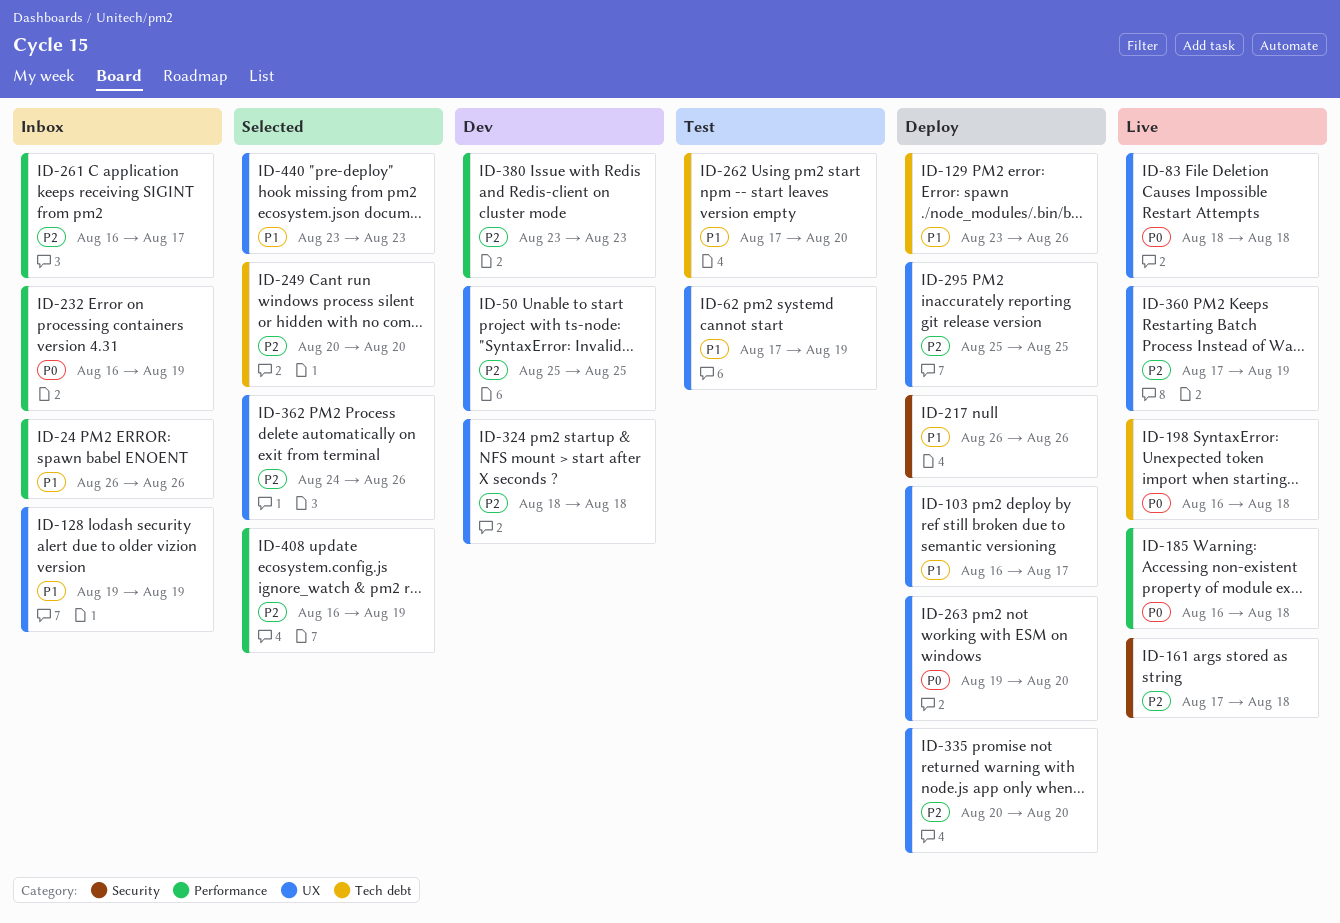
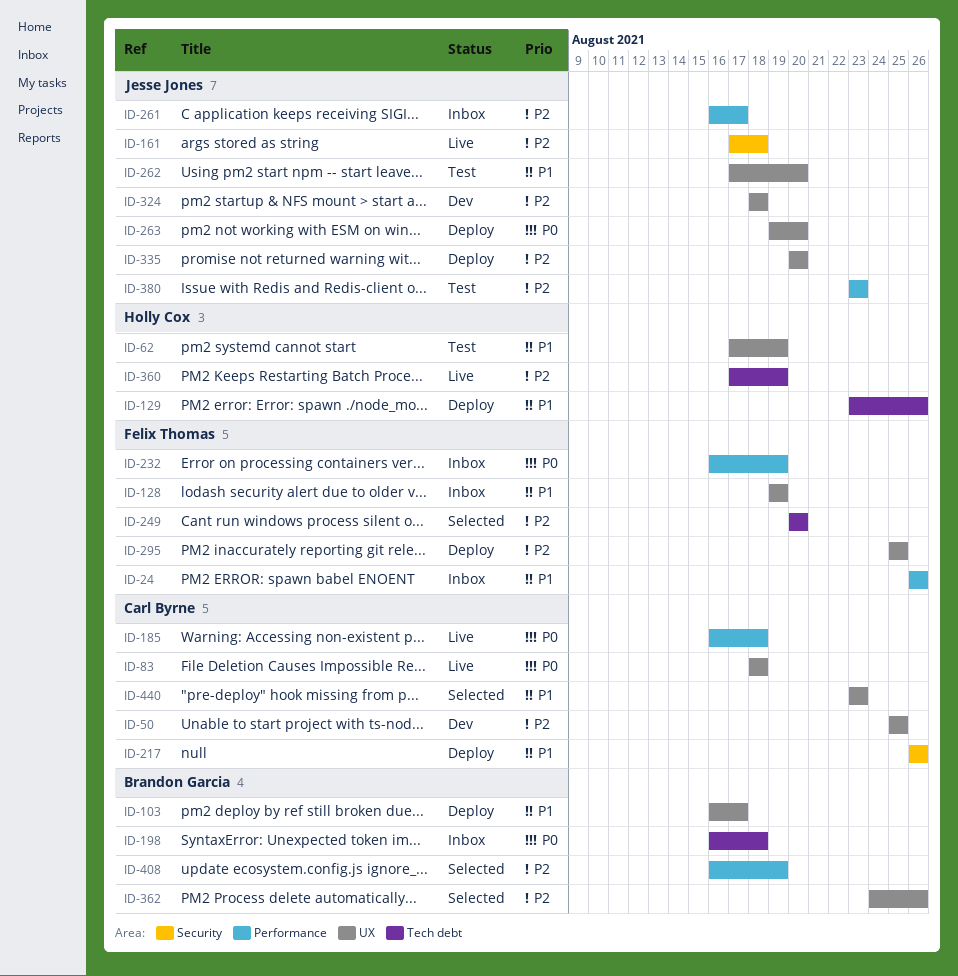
ID-198, status: Live -> Inbox
ID-262, label: Tech debt -> UX
ID-360, label: UX -> Tech debt
ID-380, status: Dev -> Test

